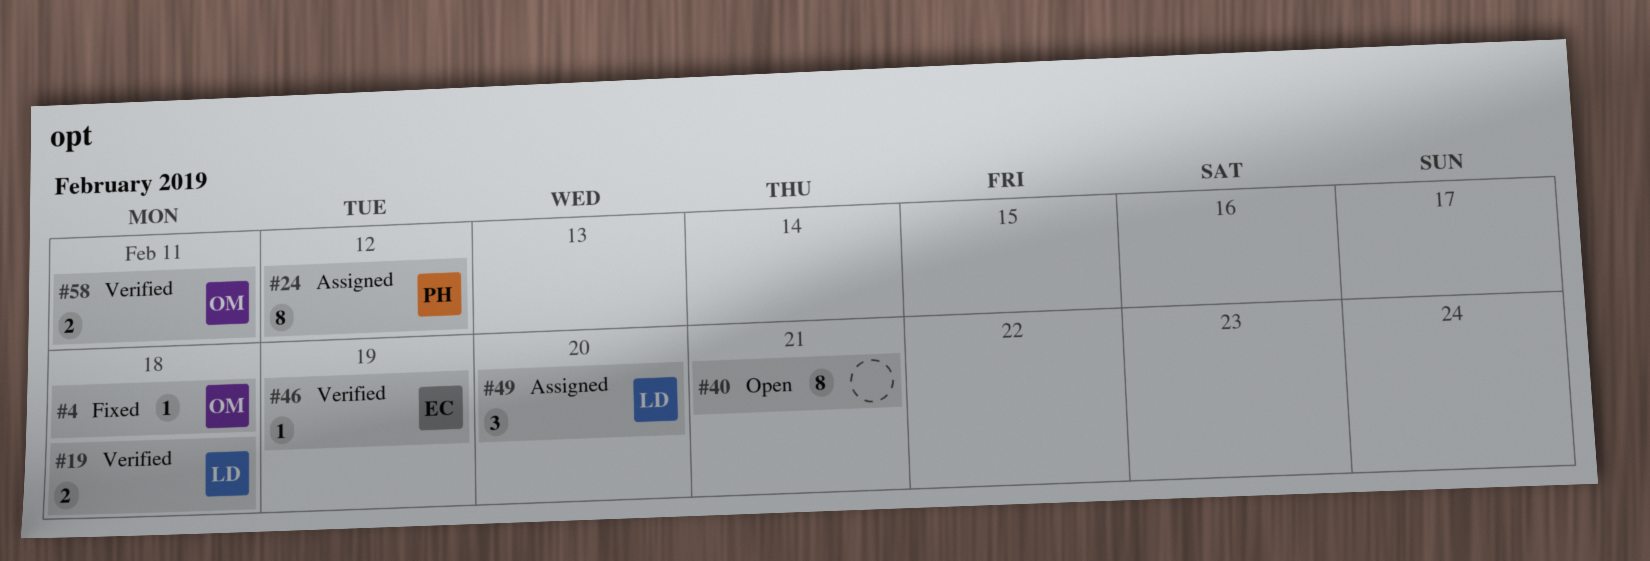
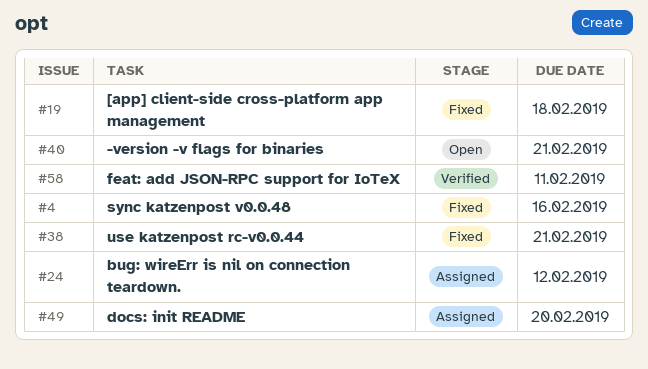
#4, due: Feb 18 -> Feb 16
#19, status: Verified -> Fixed
#38: none -> present
#46: present -> none

